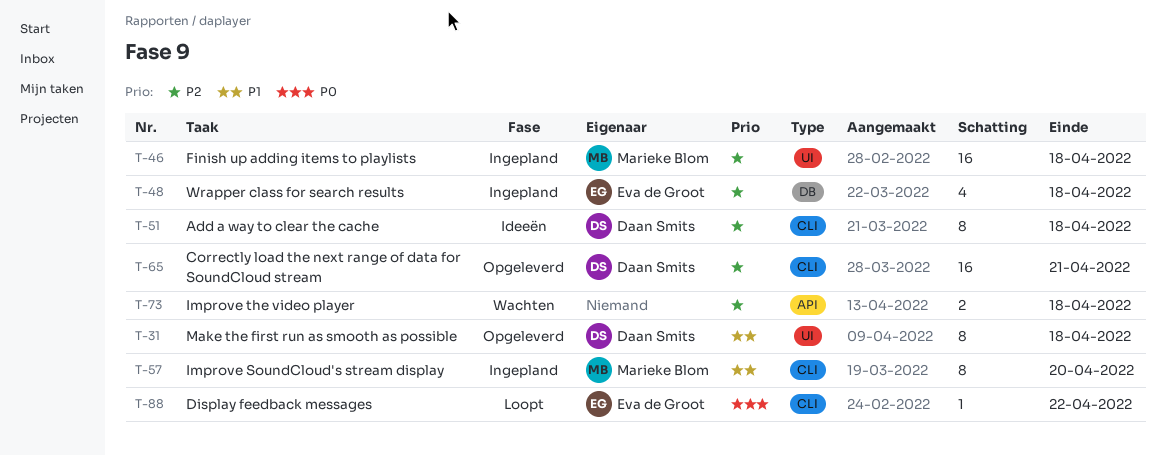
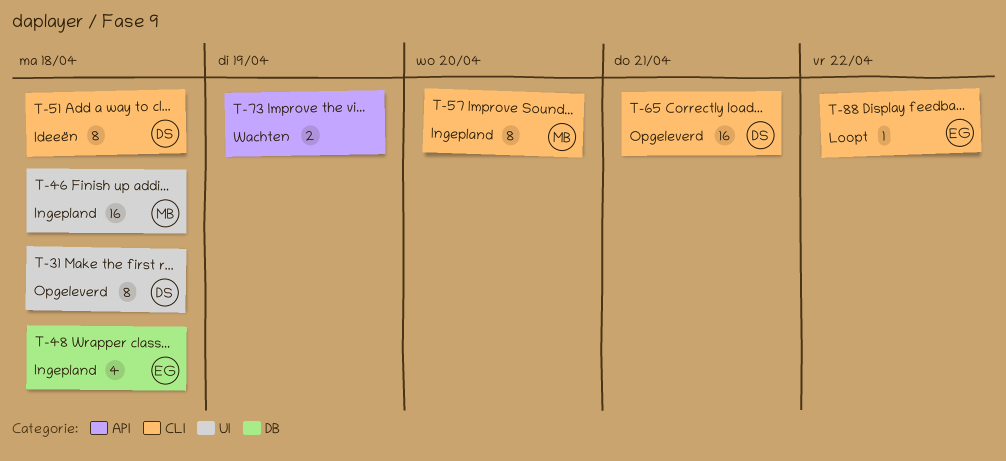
T-73, due: Apr 18 -> Apr 19

